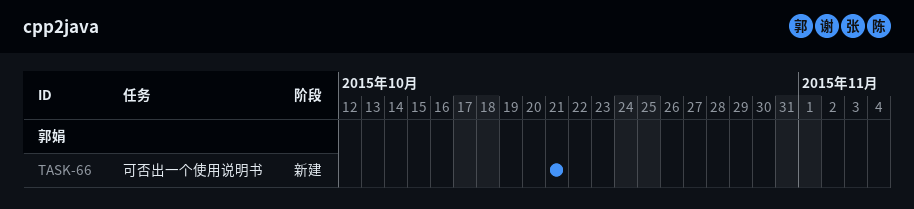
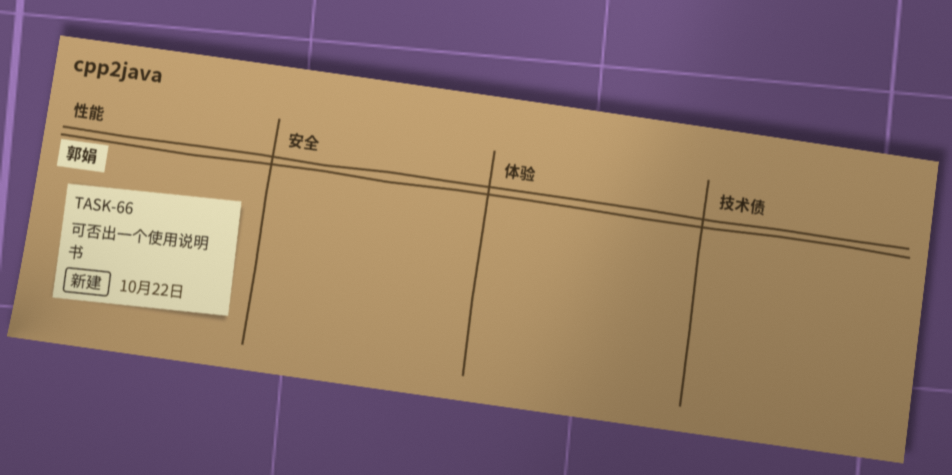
TASK-66, due: Oct 21 -> Oct 22

